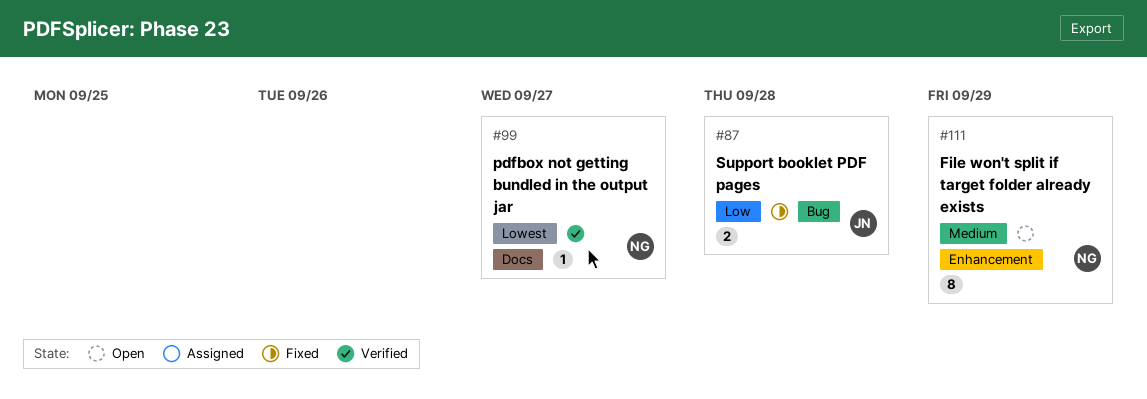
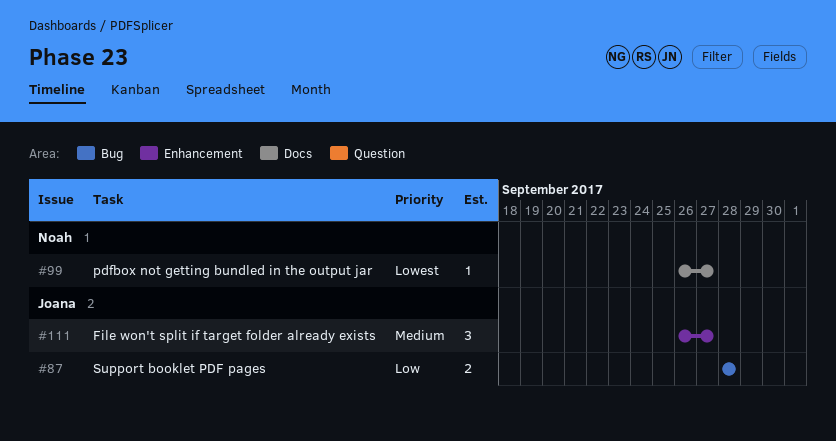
#111, owner: Noah -> Joana
#111, estimate: 8 -> 3
#111, due: Sep 29 -> Sep 27

